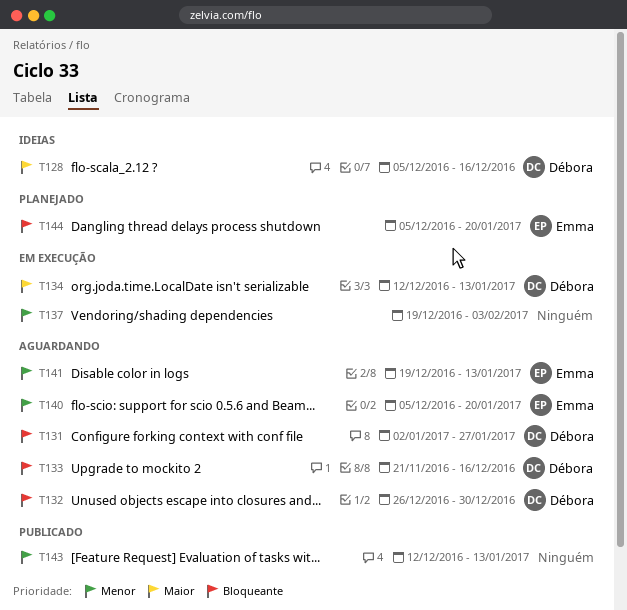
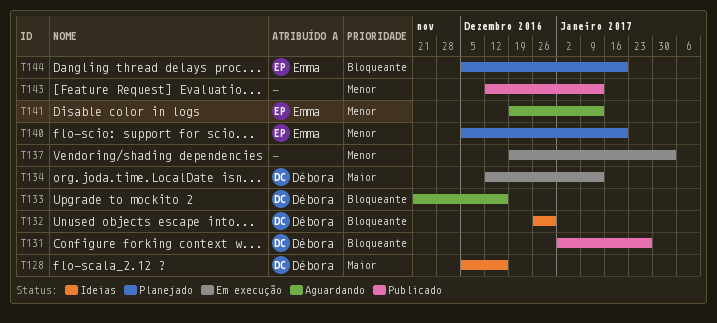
T131, status: Aguardando -> Publicado
T132, status: Aguardando -> Ideias
T140, status: Aguardando -> Planejado

